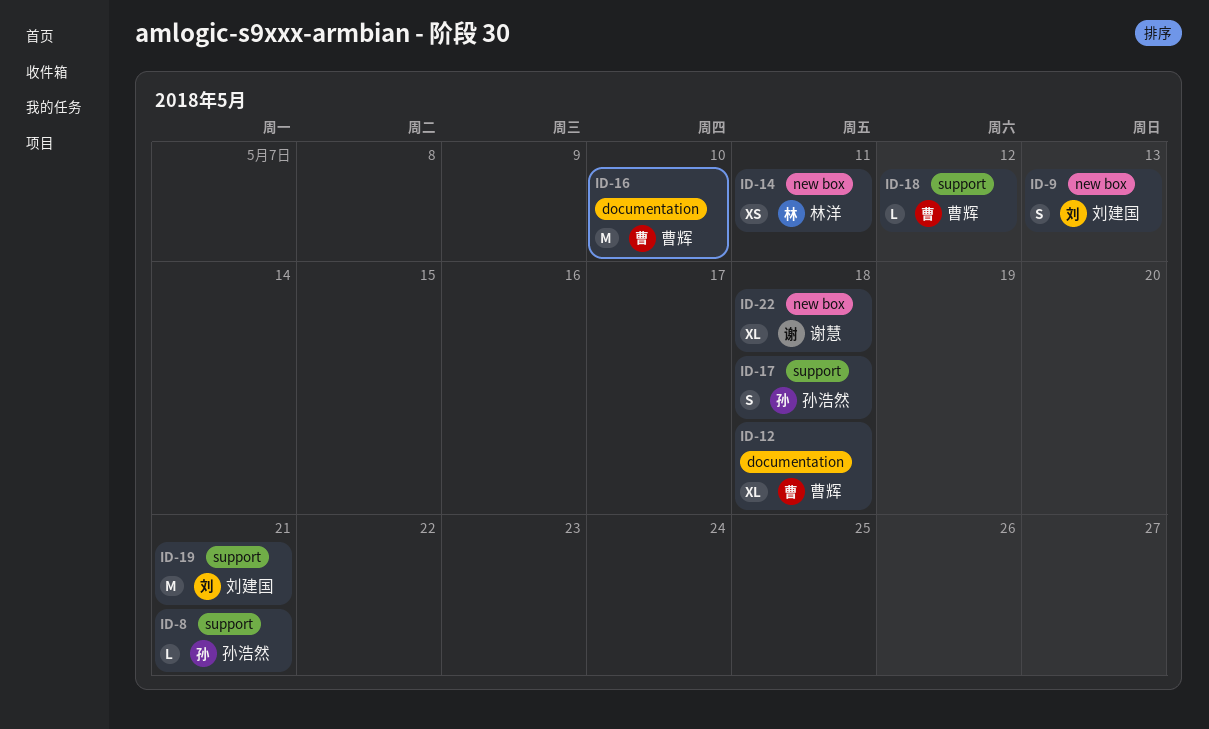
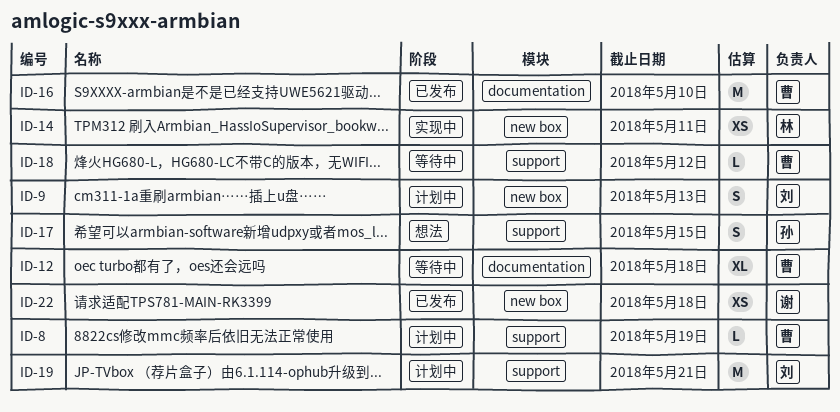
ID-8, owner: 孙浩然 -> 曹辉
ID-8, due: May 21 -> May 19
ID-17, due: May 18 -> May 15
ID-22, estimate: XL -> XS

